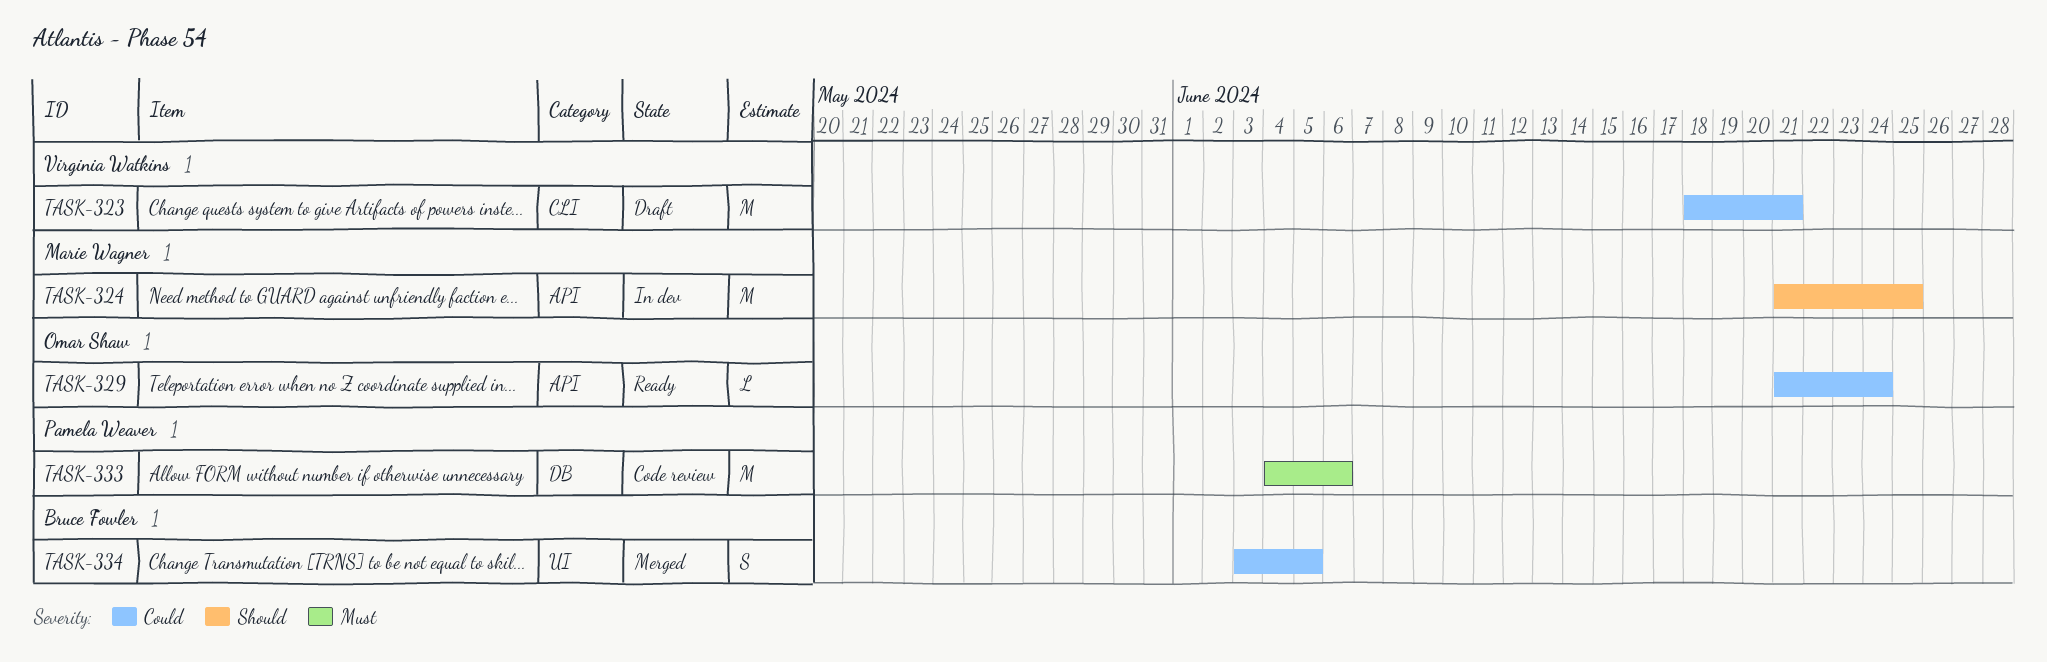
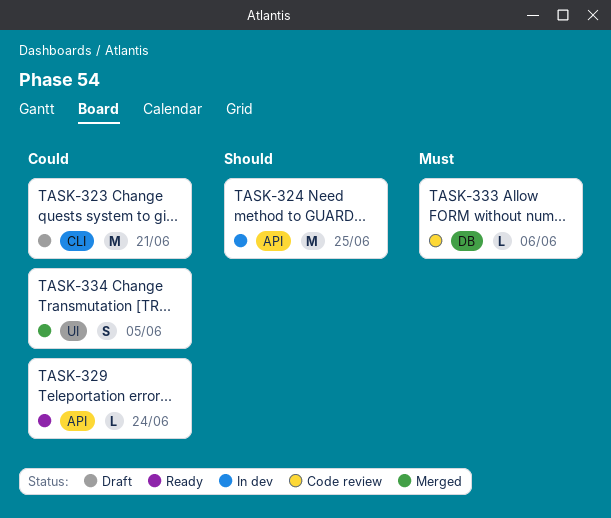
TASK-333, estimate: M -> L

